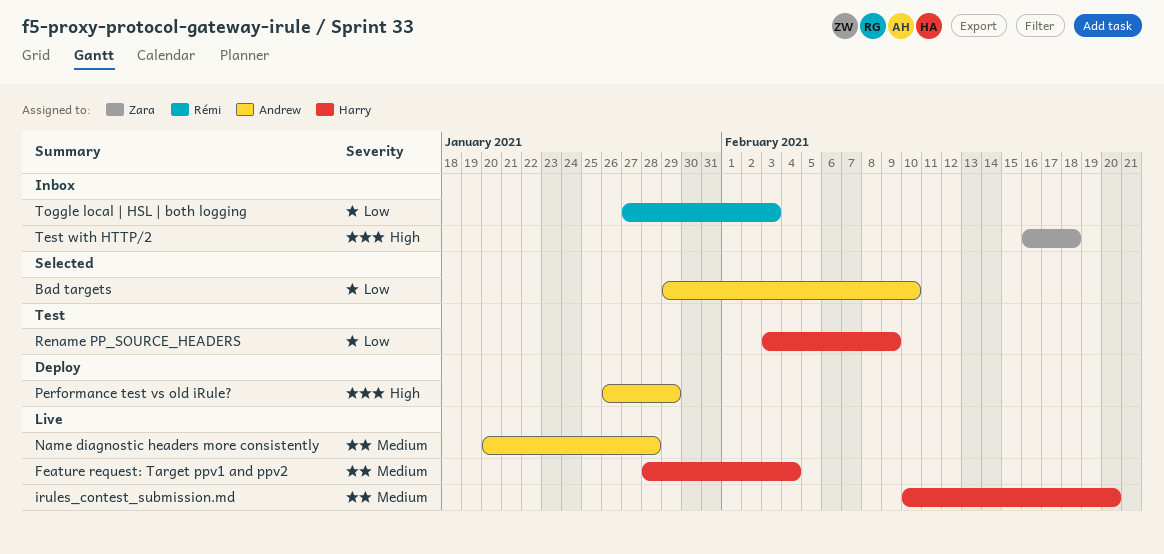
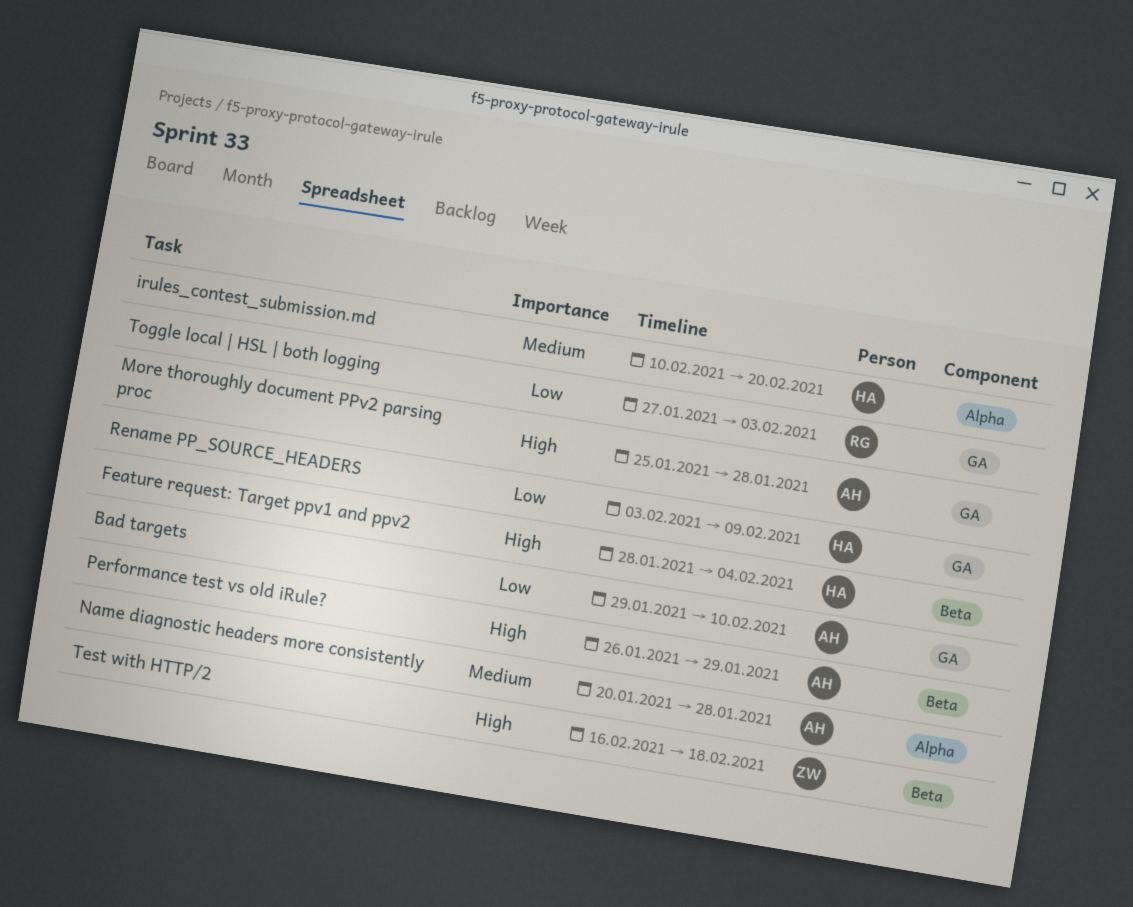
Feature request: Target ppv1 and ppv2, priority: Medium -> High
More thoroughly document PPv2 parsing proc: none -> present

